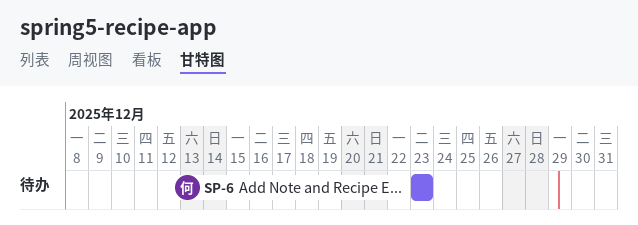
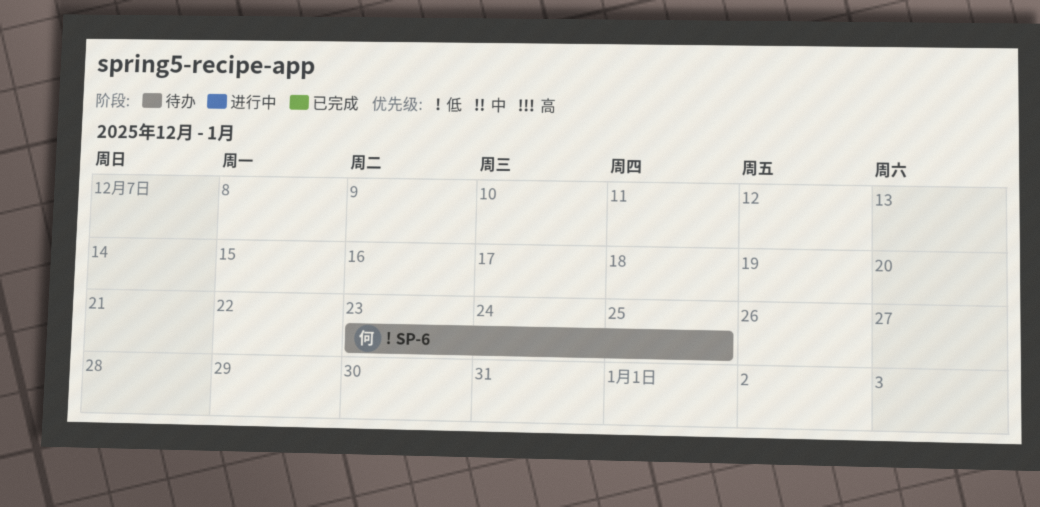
SP-6, due: Dec 23 -> Dec 25

